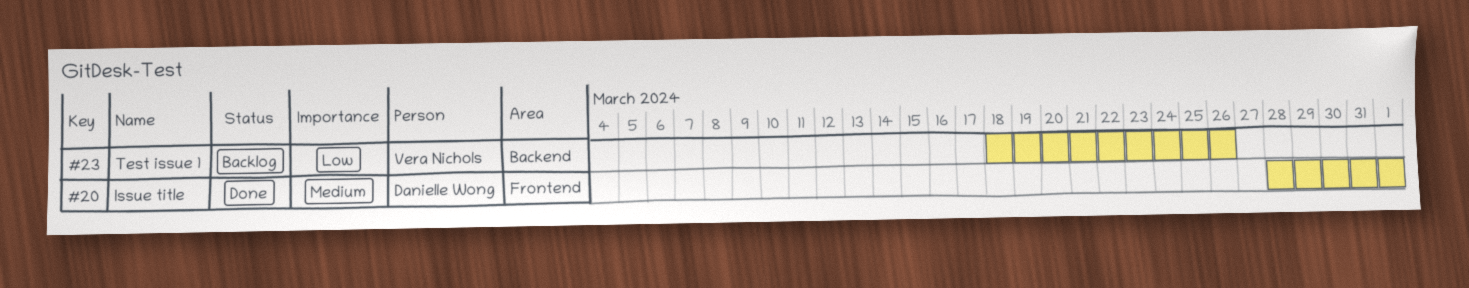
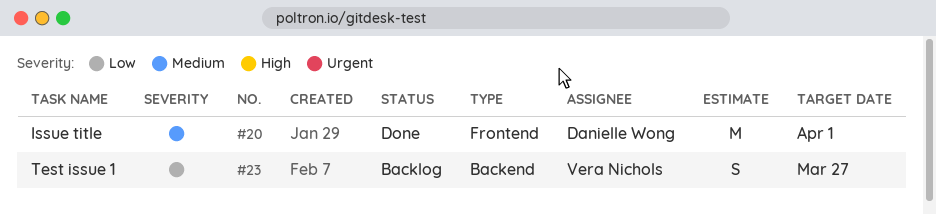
#23, due: Mar 26 -> Mar 27

